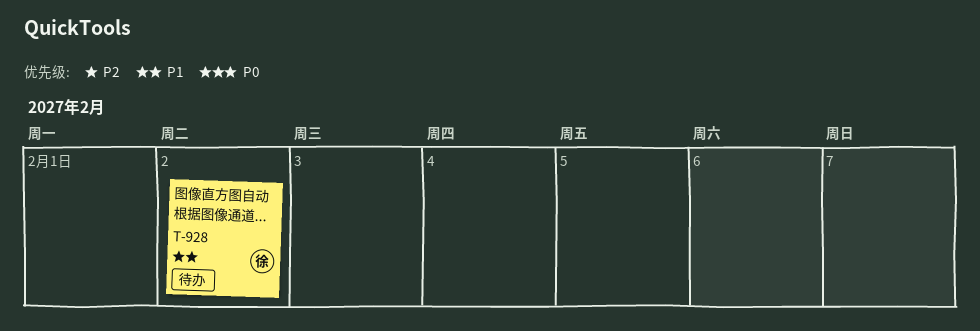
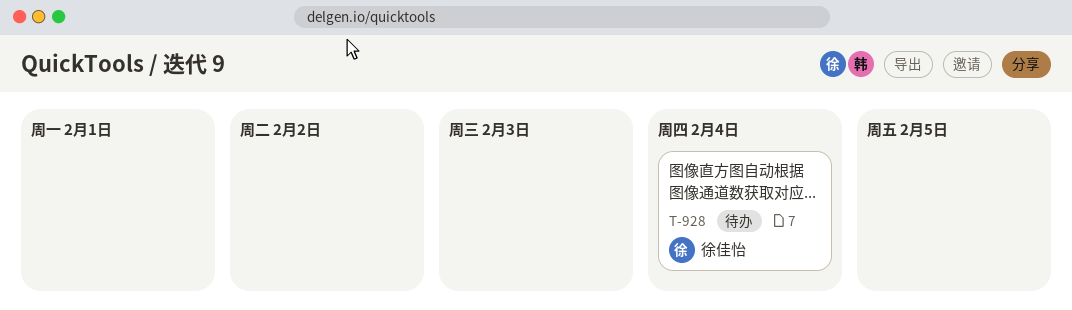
T-928, due: Feb 2 -> Feb 4

